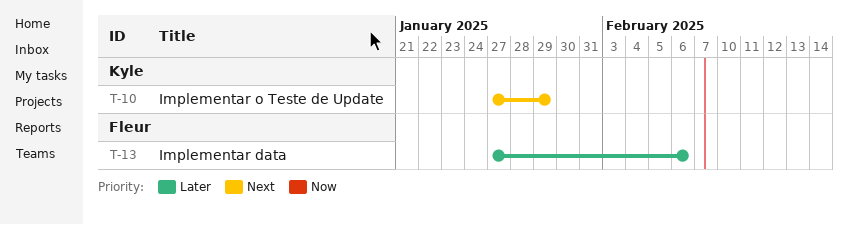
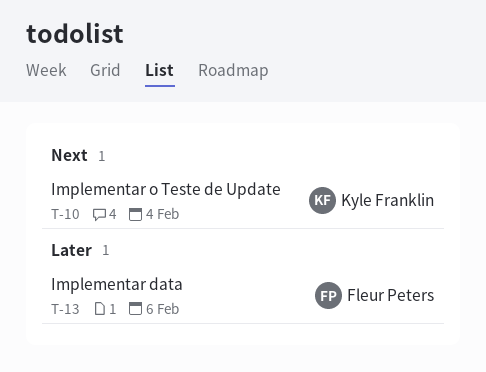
T-10, due: Jan 29 -> Feb 4

